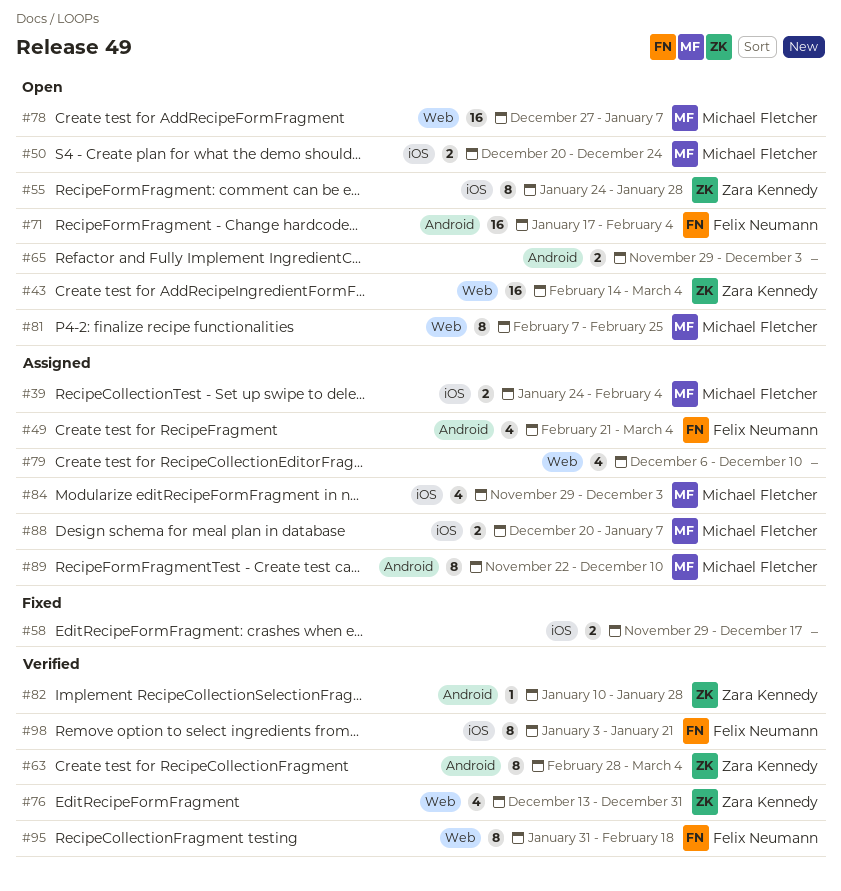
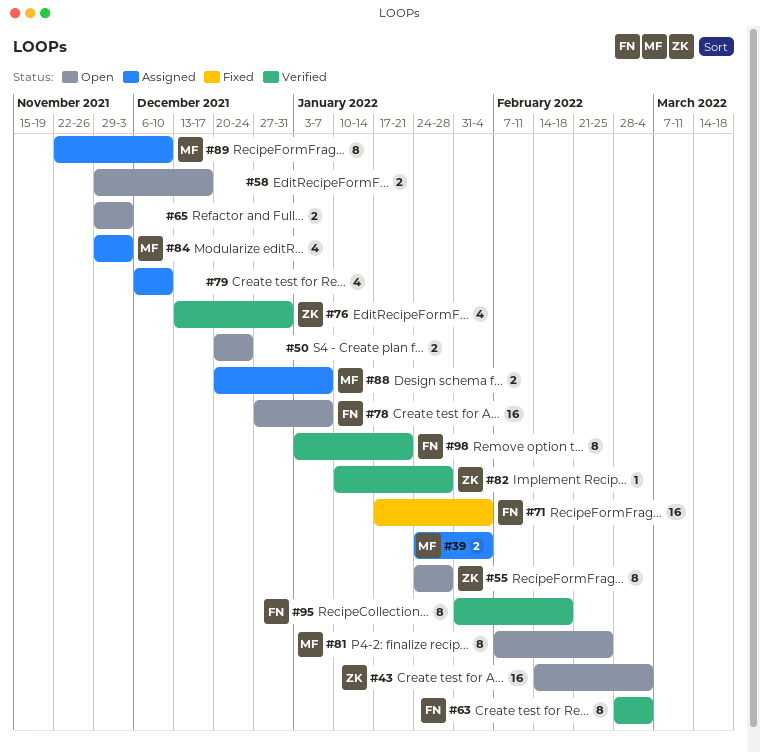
#49: present -> none
#50, owner: Michael Fletcher -> none
#58, status: Fixed -> Open
#63, owner: Zara Kennedy -> Felix Neumann
#71, status: Open -> Fixed
#78, owner: Michael Fletcher -> Felix Neumann

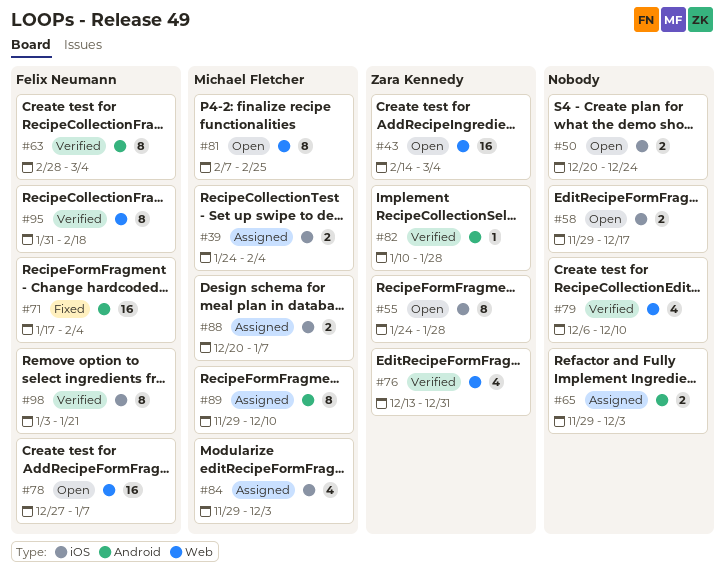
#65, status: Open -> Assigned
#79, status: Assigned -> Verified
#89, start: Nov 22 -> Nov 29

